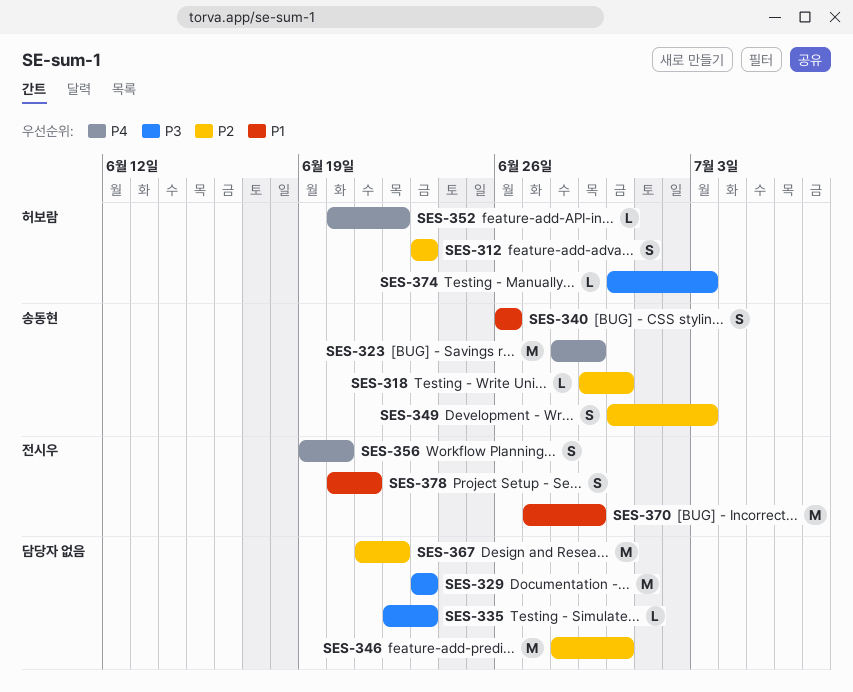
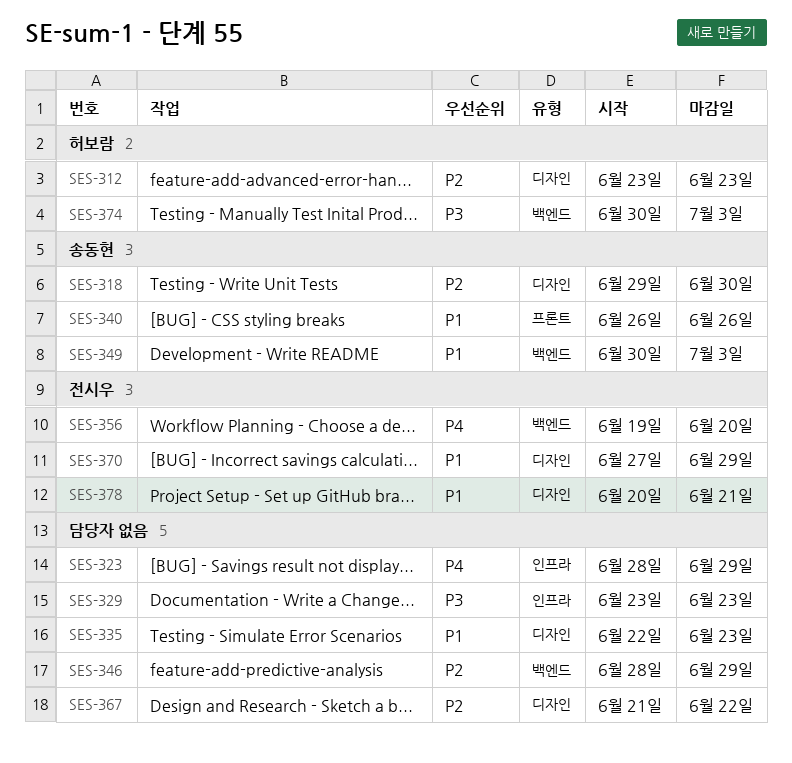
SES-323, owner: 송동현 -> none
SES-335, priority: P3 -> P1
SES-346, due: Jun 30 -> Jun 29
SES-349, priority: P2 -> P1
SES-352: present -> none

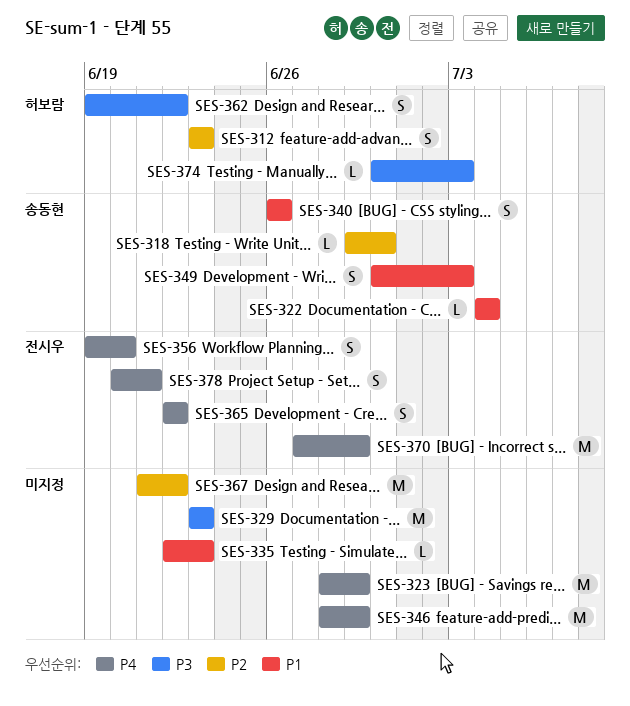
SES-322: none -> present
SES-346, priority: P2 -> P4
SES-362: none -> present
SES-365: none -> present
SES-370, priority: P1 -> P4
SES-378, priority: P1 -> P4

